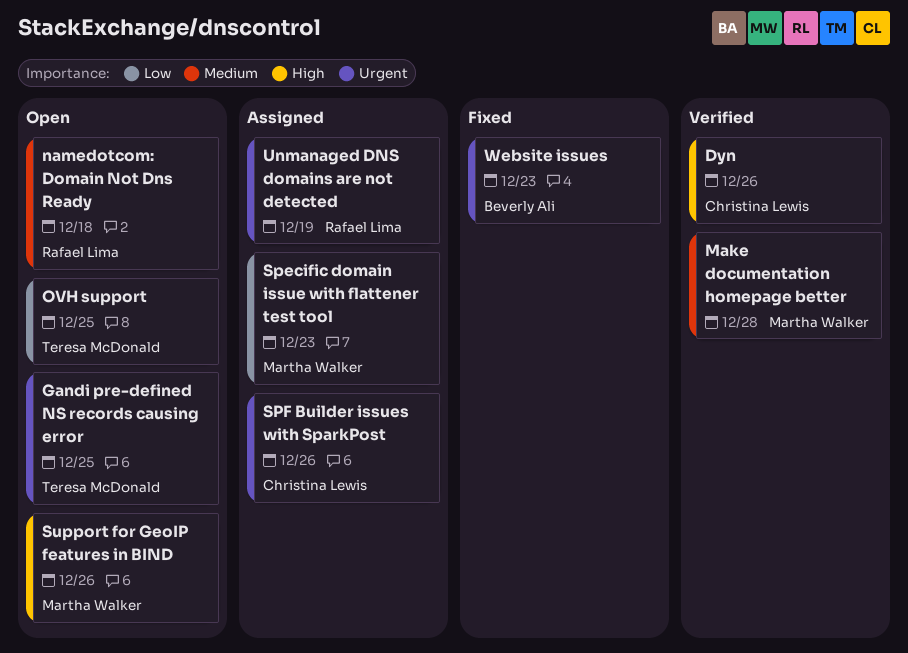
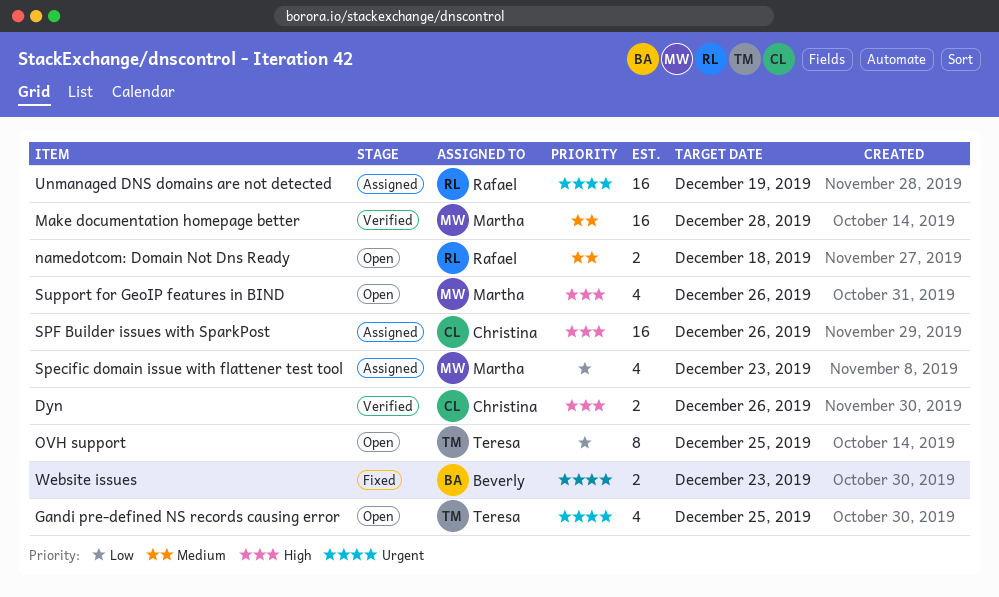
SPF Builder issues with SparkPost, priority: Urgent -> High

